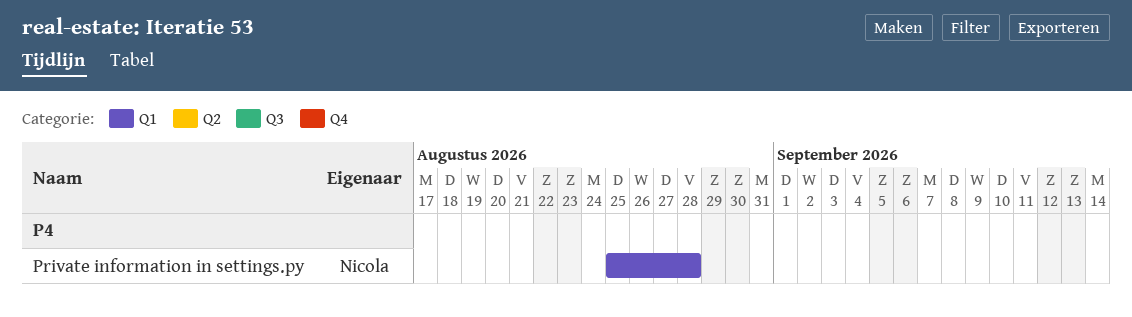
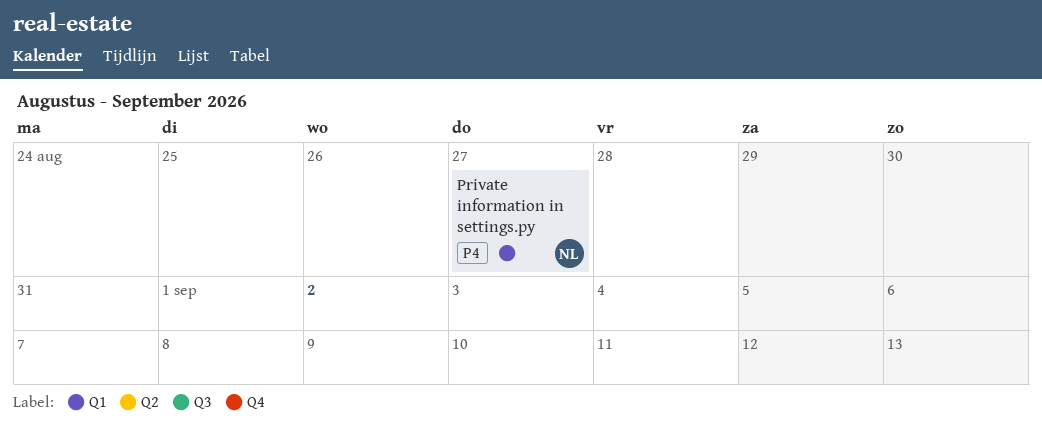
Private information in settings.py, due: Aug 28 -> Aug 27

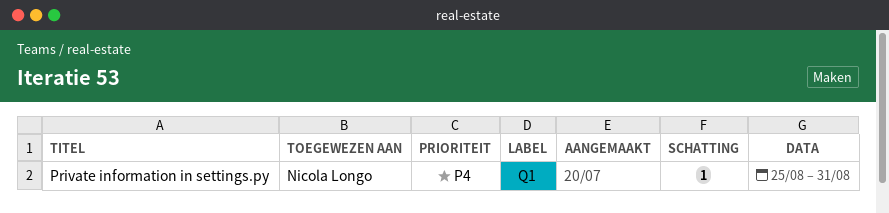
Private information in settings.py, due: Aug 27 -> Aug 31

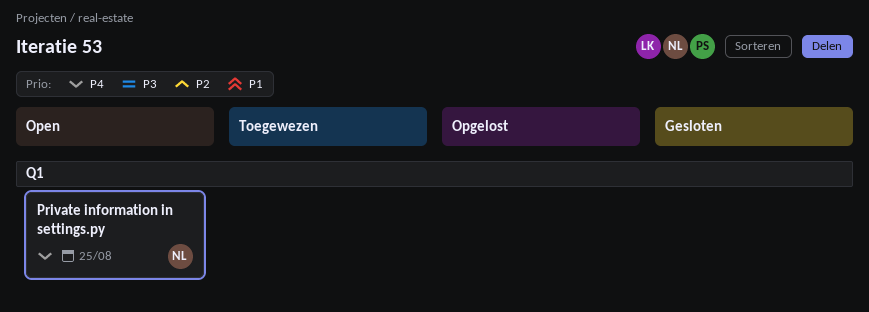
Private information in settings.py, due: Aug 31 -> Aug 25

